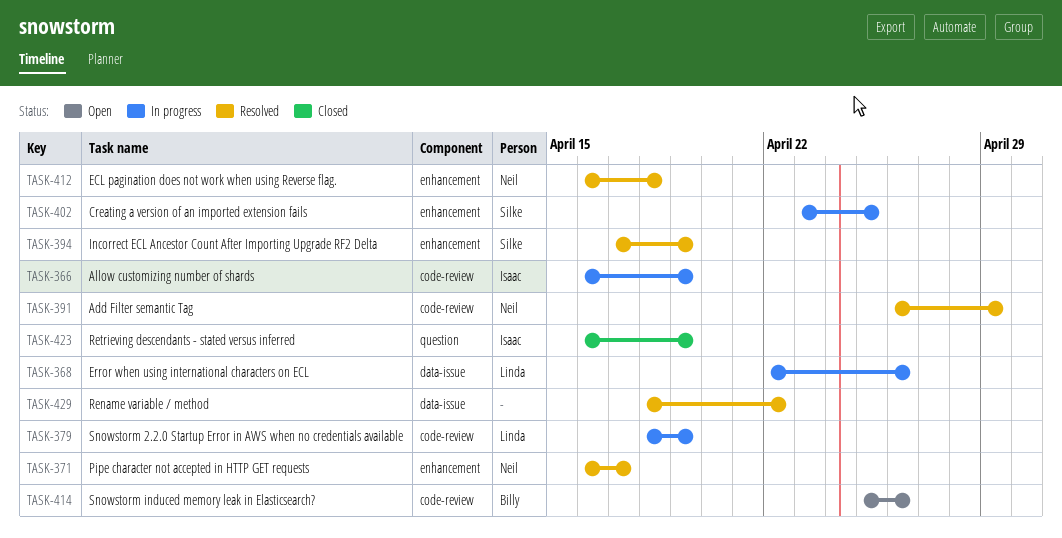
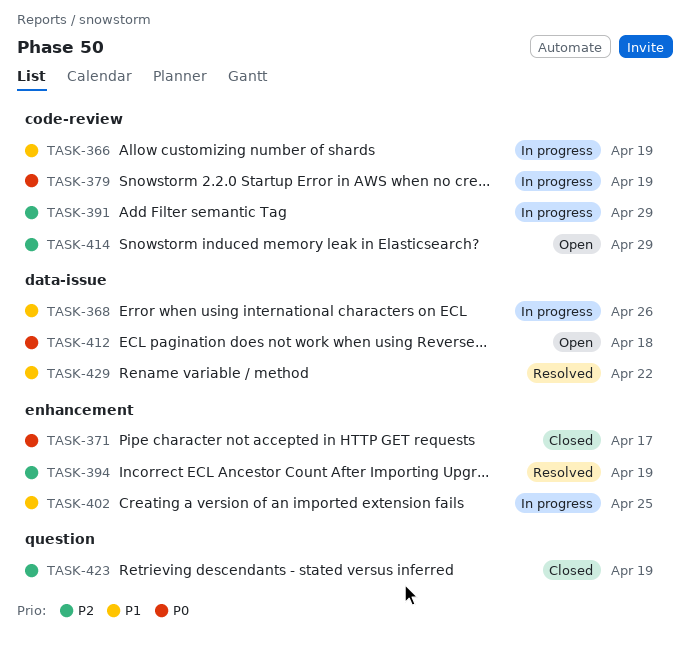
TASK-371, status: Resolved -> Closed
TASK-391, status: Resolved -> In progress
TASK-412, status: Resolved -> Open
TASK-412, label: enhancement -> data-issue
TASK-414, due: Apr 26 -> Apr 29

